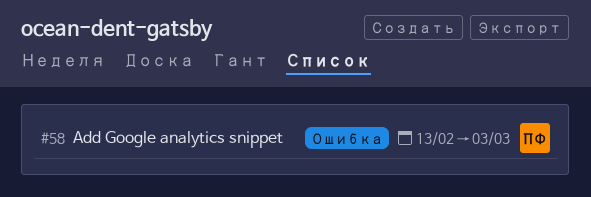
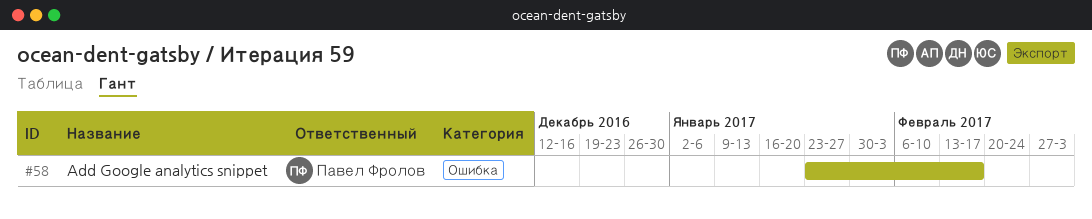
#58, start: Feb 13 -> Jan 23
#58, due: Mar 3 -> Feb 17

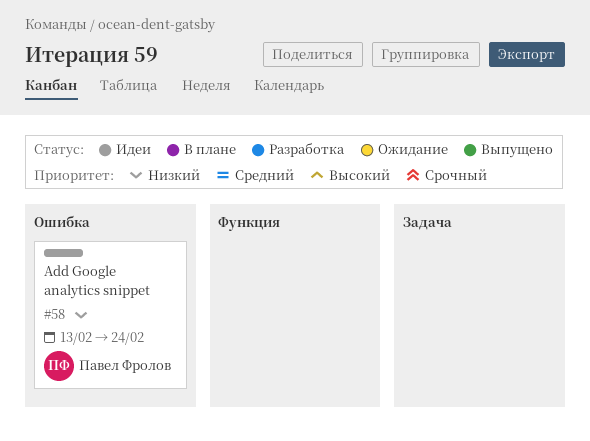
#58, start: Jan 23 -> Feb 13
#58, due: Feb 17 -> Feb 24

